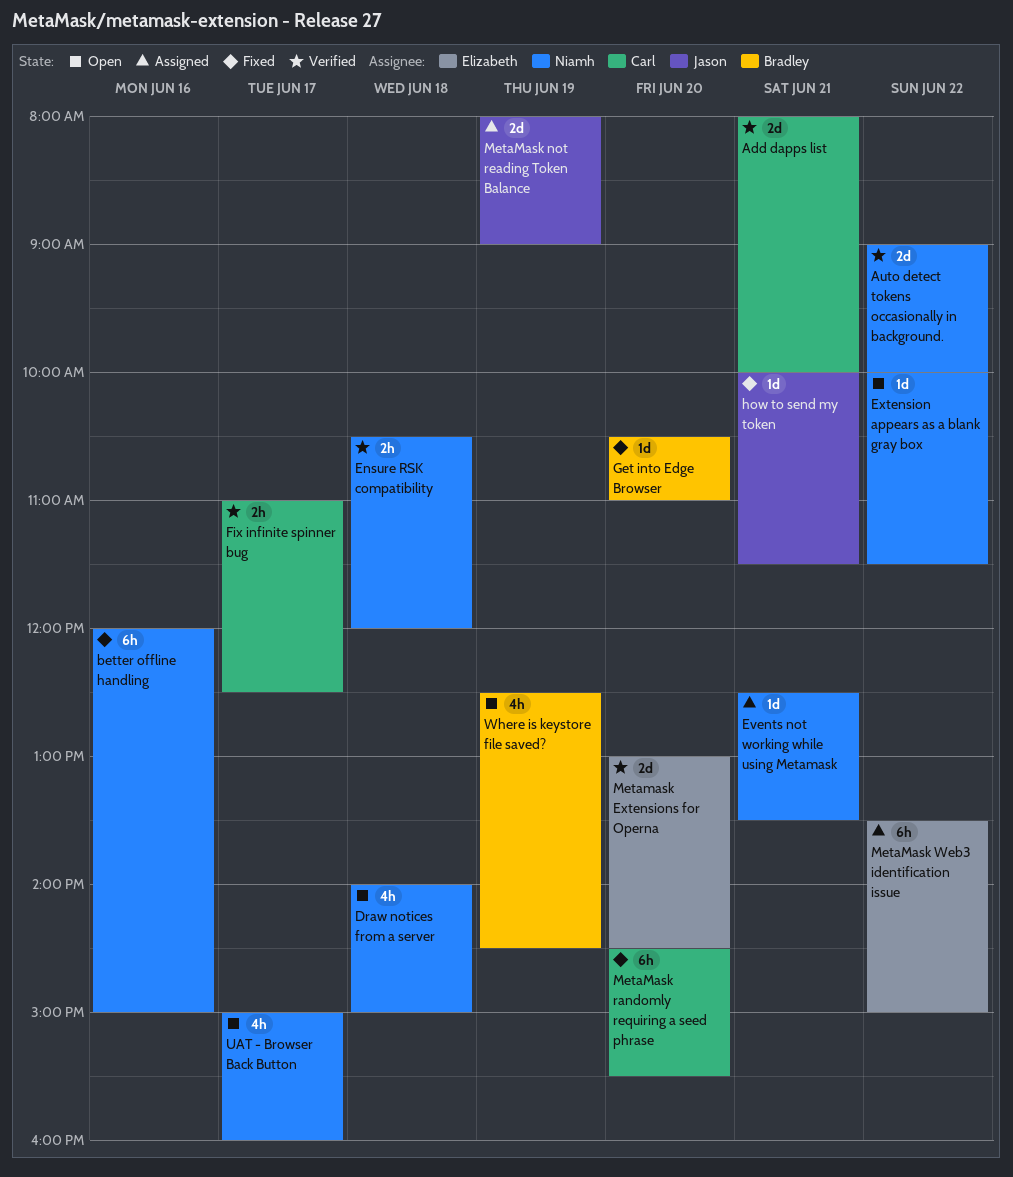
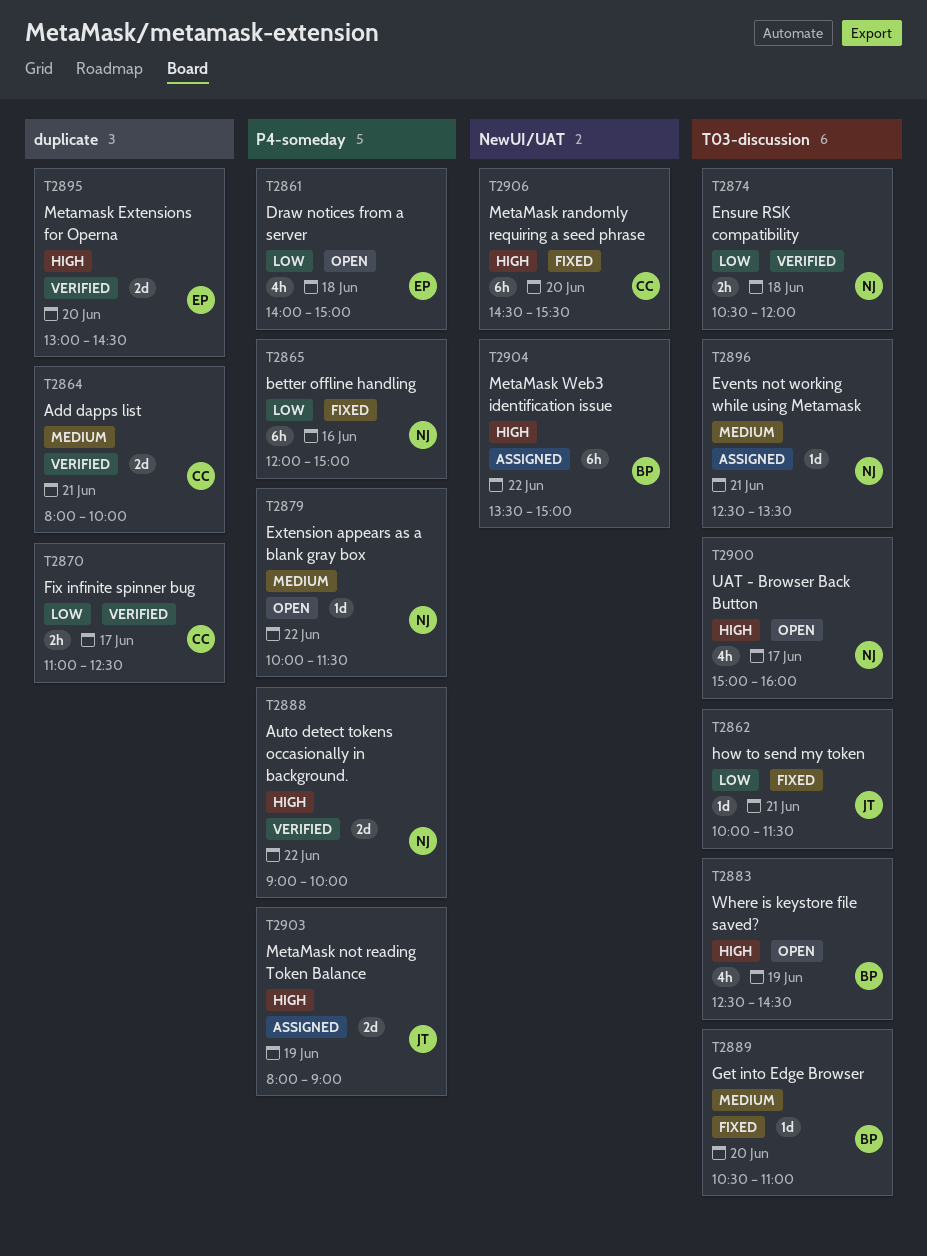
Draw notices from a server, owner: Niamh -> Elizabeth
MetaMask Web3 identification issue, owner: Elizabeth -> Bradley

